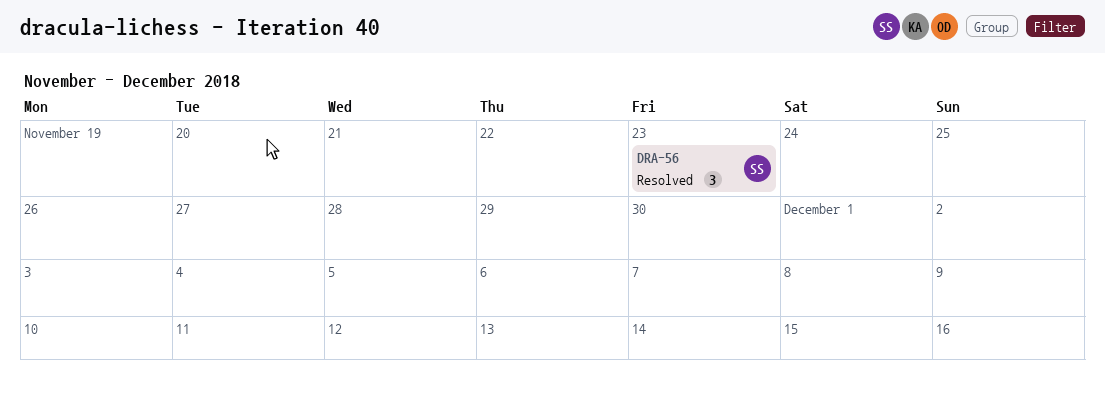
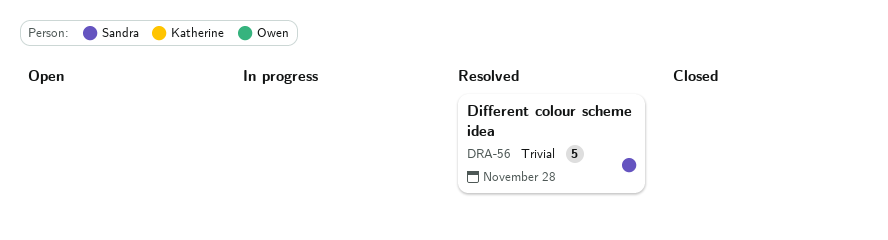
DRA-56, estimate: 3 -> 5
DRA-56, due: Nov 23 -> Nov 28

